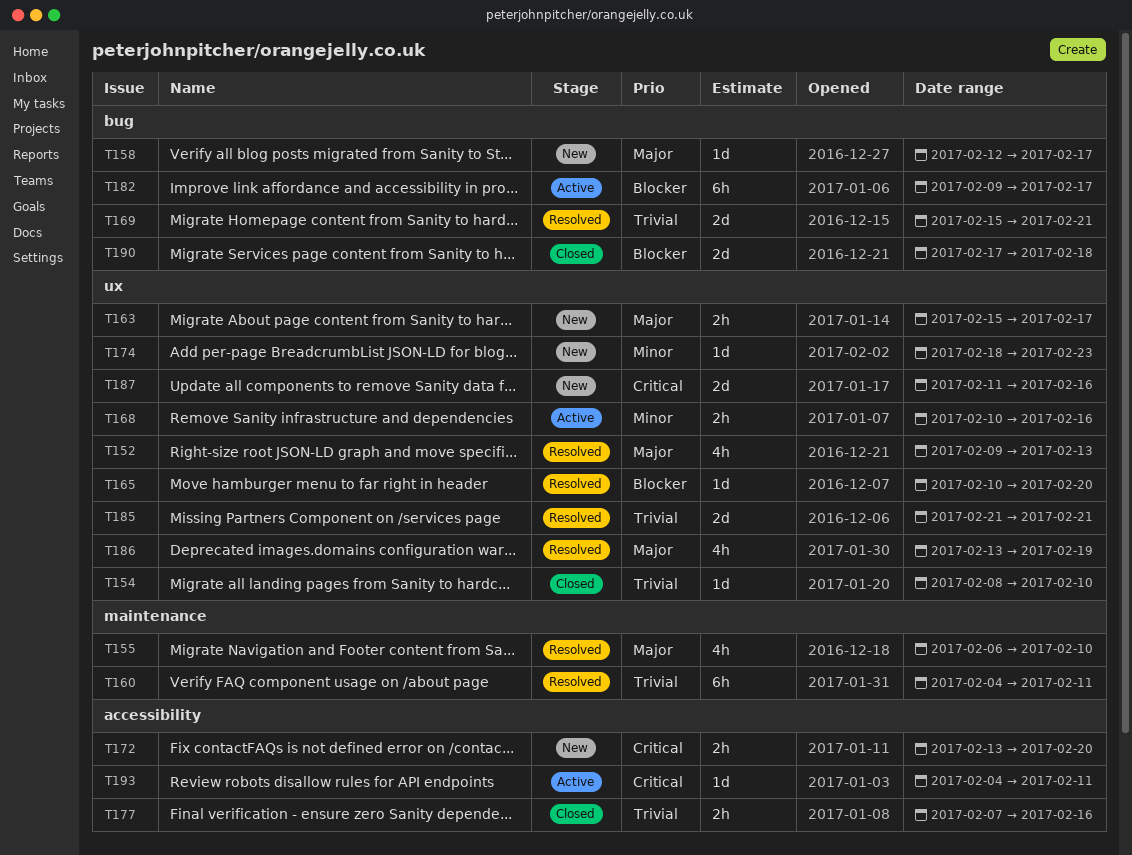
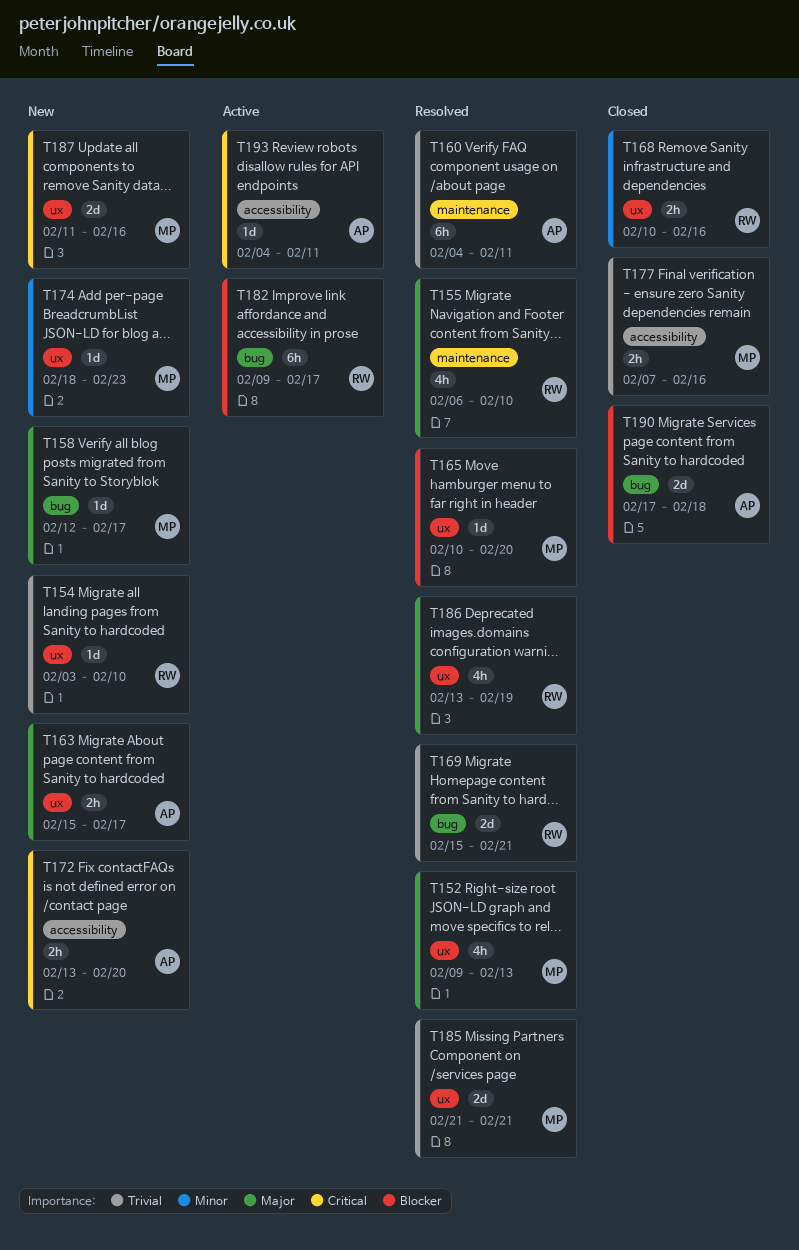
T154, status: Closed -> New
T154, start: Feb 8 -> Feb 3
T168, status: Active -> Closed

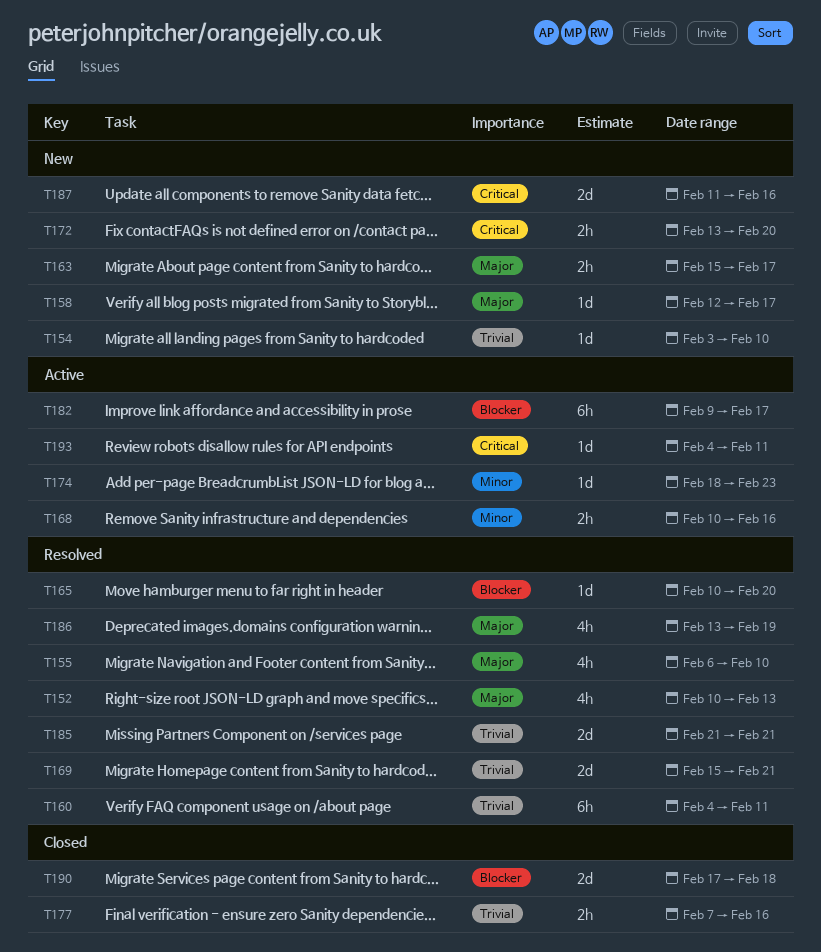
T152, start: Feb 9 -> Feb 10
T168, status: Closed -> Active
T174, status: New -> Active

